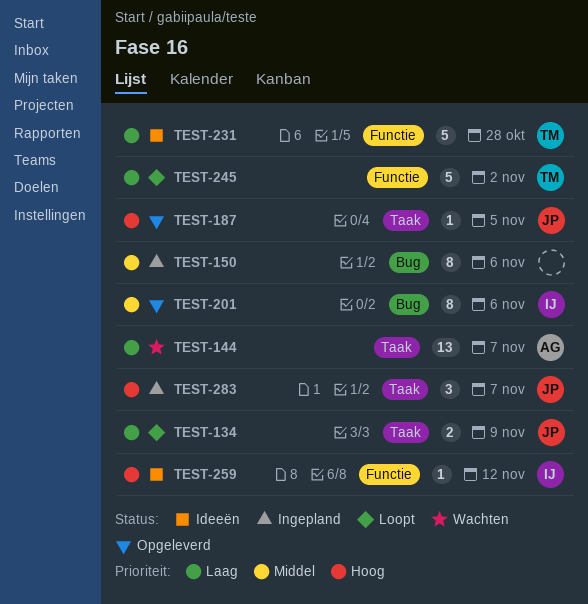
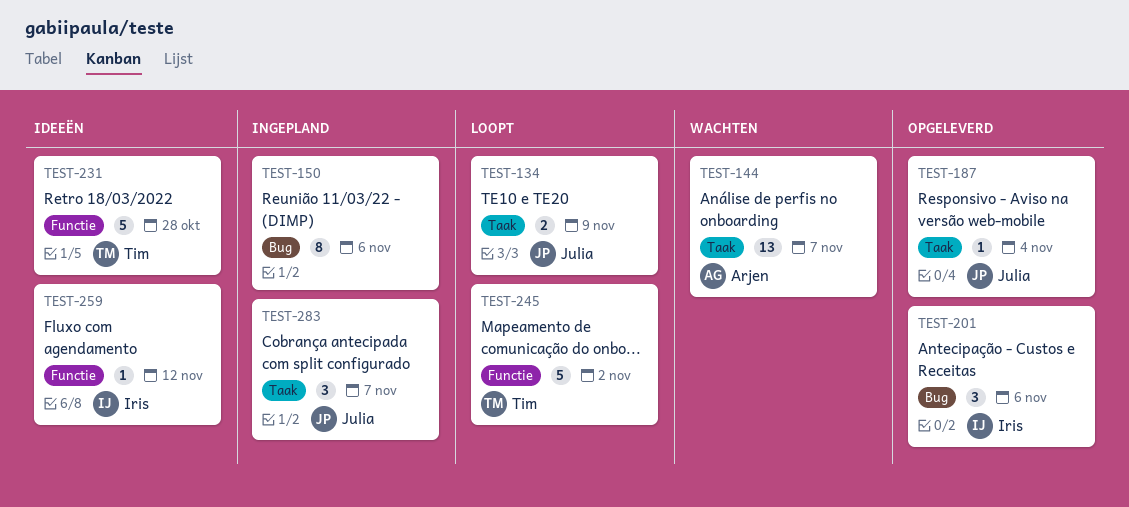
TEST-187, due: Nov 5 -> Nov 4
TEST-201, estimate: 8 -> 3

